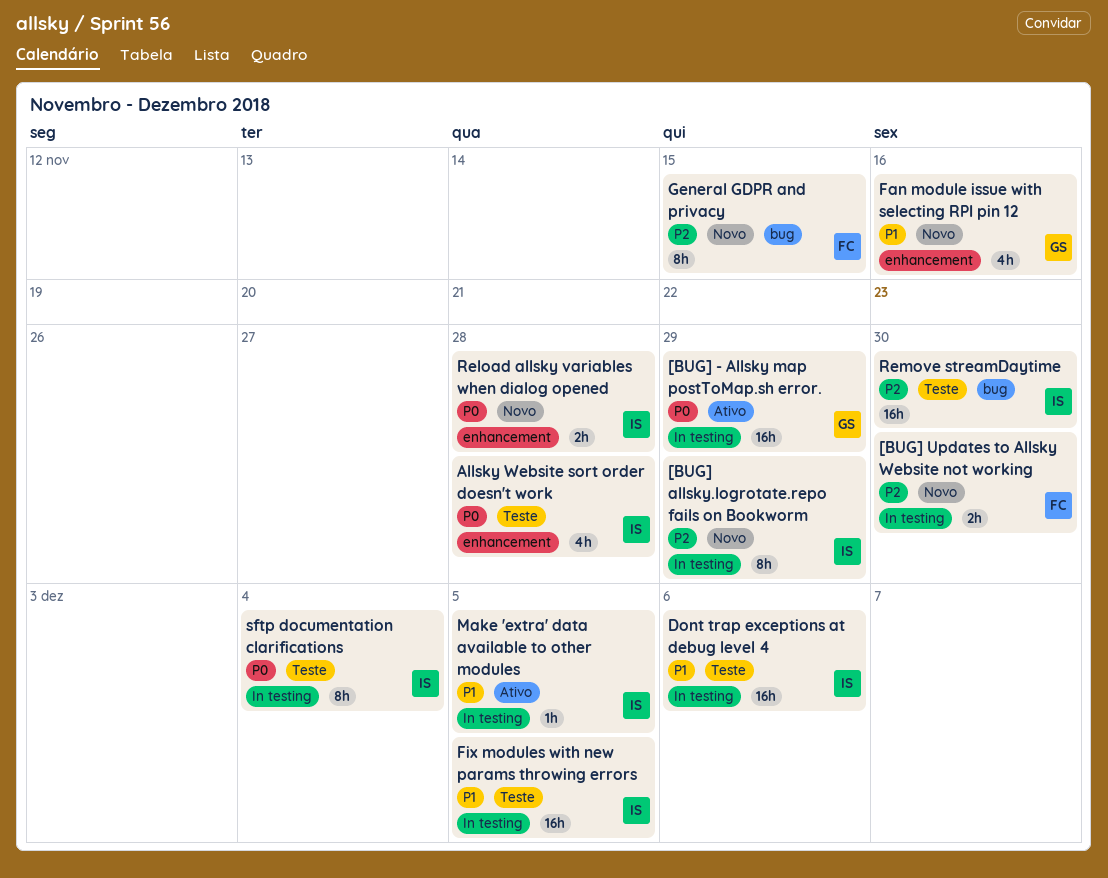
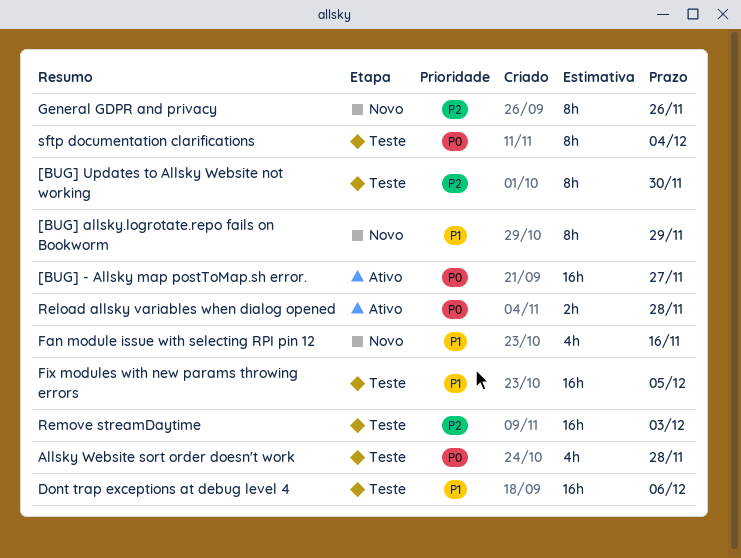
[BUG] - Allsky map postToMap.sh error., due: Nov 29 -> Nov 27
[BUG] allsky.logrotate.repo fails on Bookworm, priority: P2 -> P1
[BUG] Updates to Allsky Website not working, status: Novo -> Teste
[BUG] Updates to Allsky Website not working, estimate: 2h -> 8h
General GDPR and privacy, due: Nov 15 -> Nov 26
Make 'extra' data available to other modules: present -> none
Reload allsky variables when dialog opened, status: Novo -> Ativo
Remove streamDaytime, due: Nov 30 -> Dec 3

